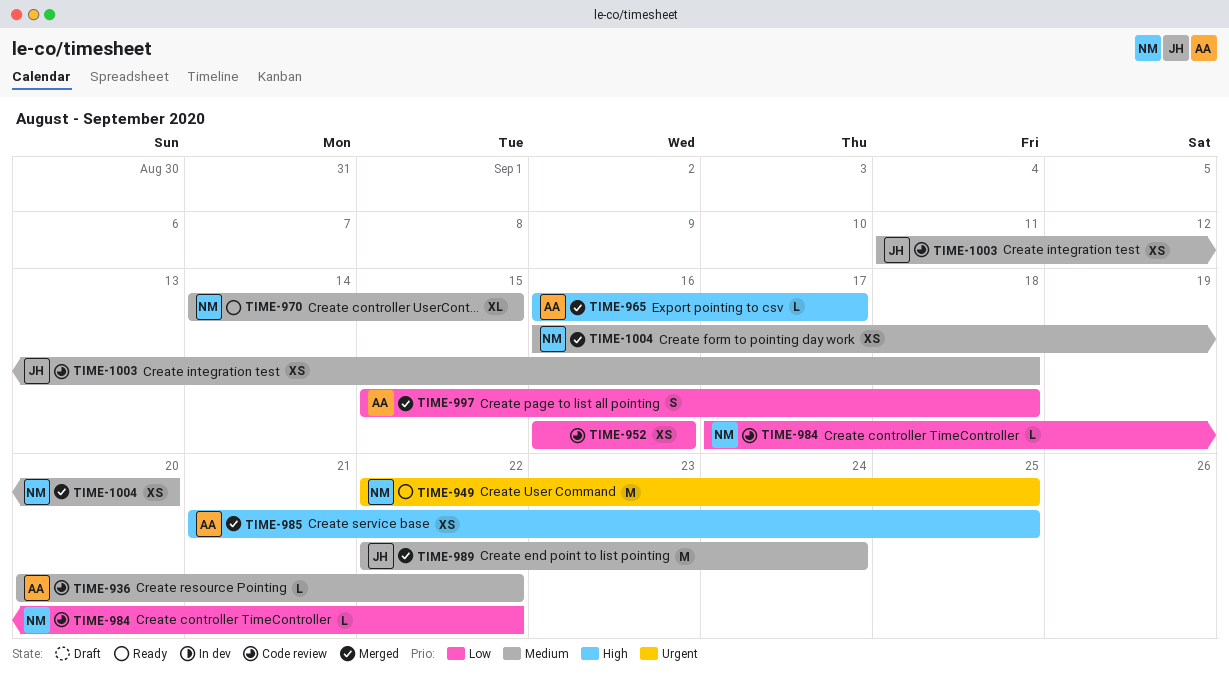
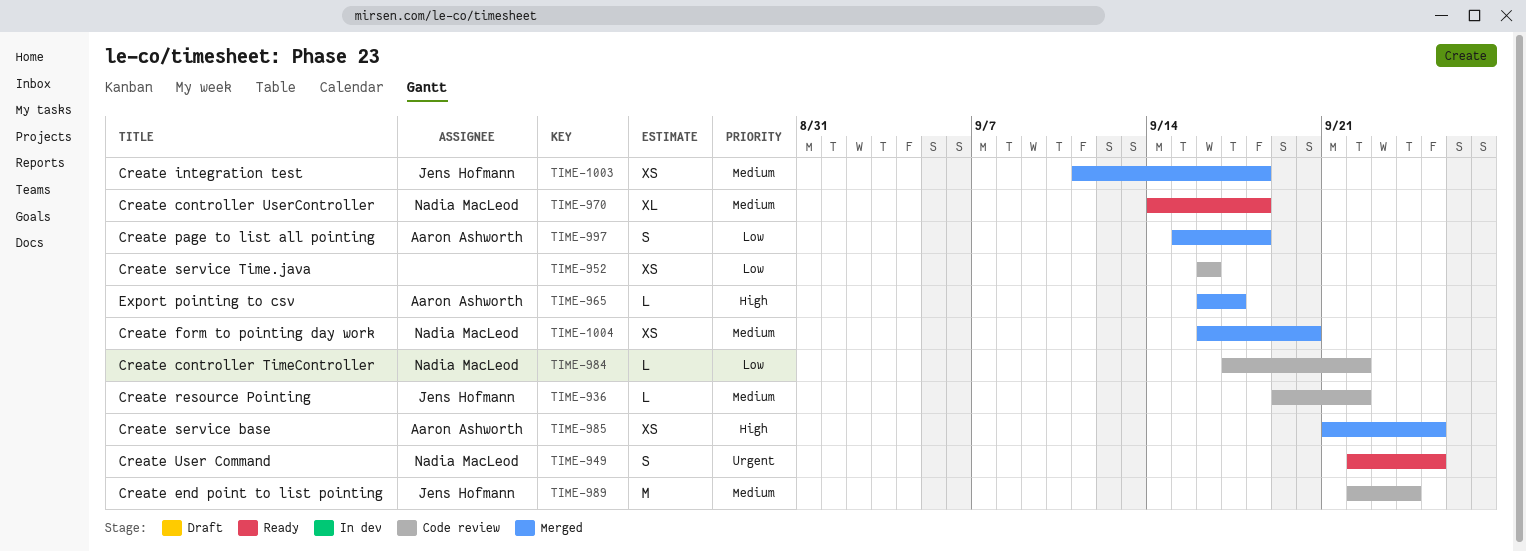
TIME-936, owner: Aaron Ashworth -> Jens Hofmann
TIME-936, start: Sep 20 -> Sep 19
TIME-949, estimate: M -> S
TIME-970, due: Sep 15 -> Sep 18
TIME-989, status: Merged -> Code review
TIME-1003, status: Code review -> Merged

